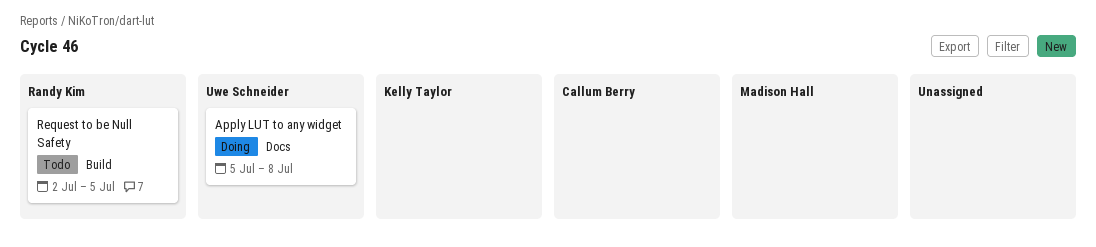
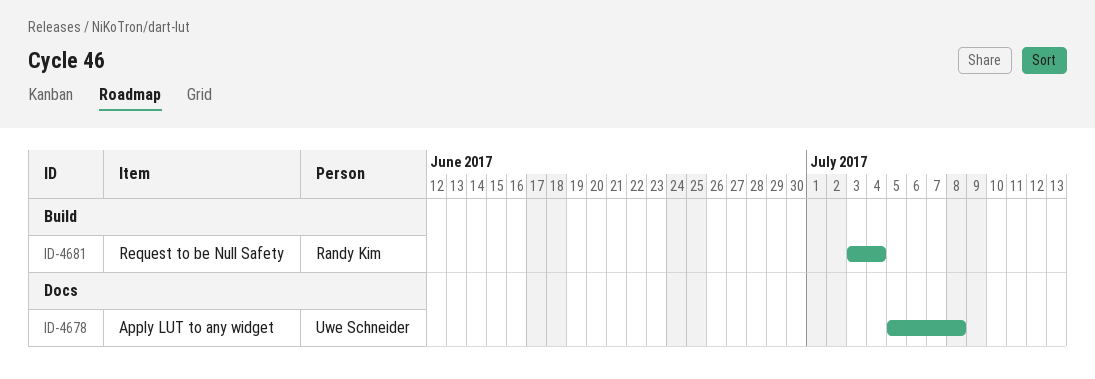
Request to be Null Safety, start: Jul 2 -> Jul 3
Request to be Null Safety, due: Jul 5 -> Jul 4

